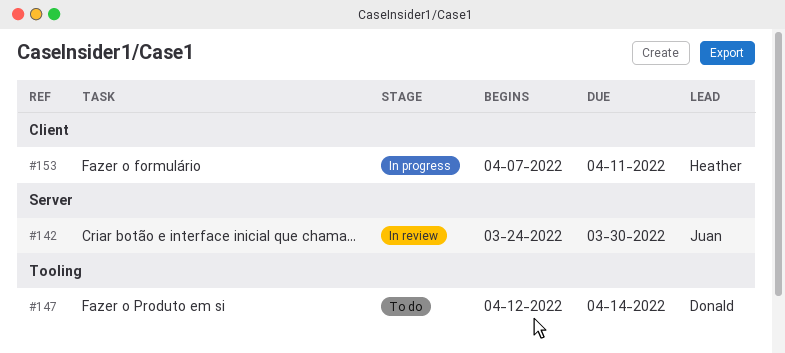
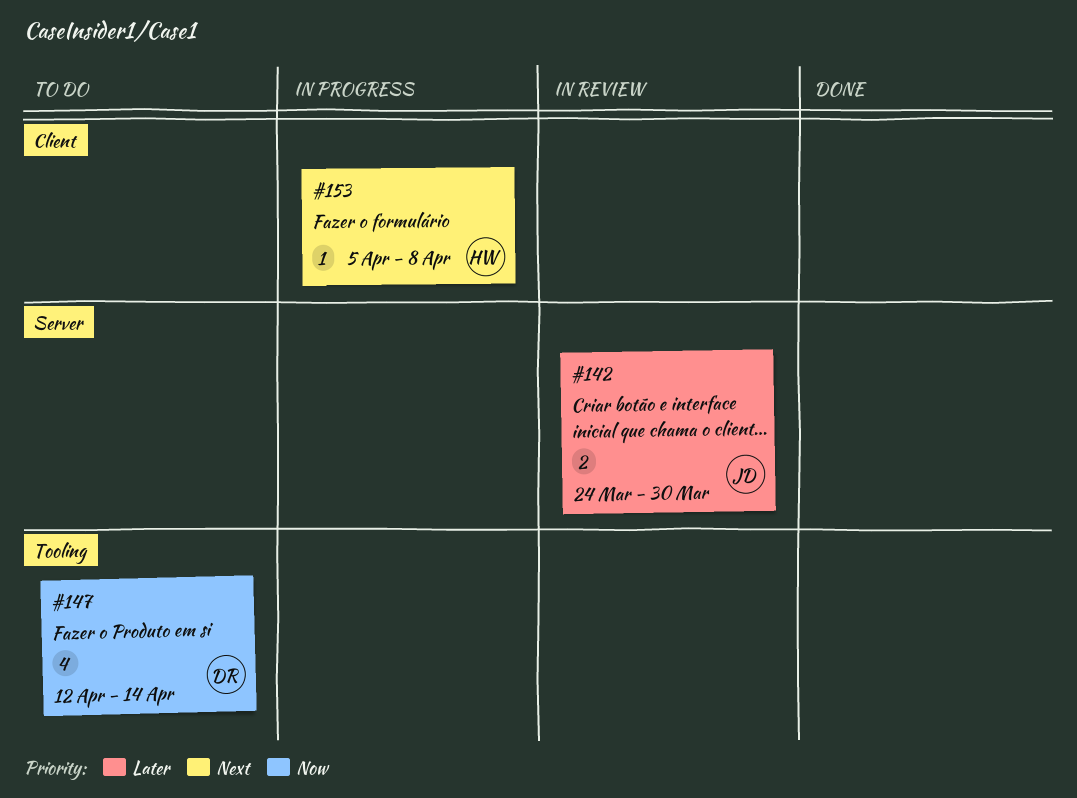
#153, start: Apr 7 -> Apr 5
#153, due: Apr 11 -> Apr 8

